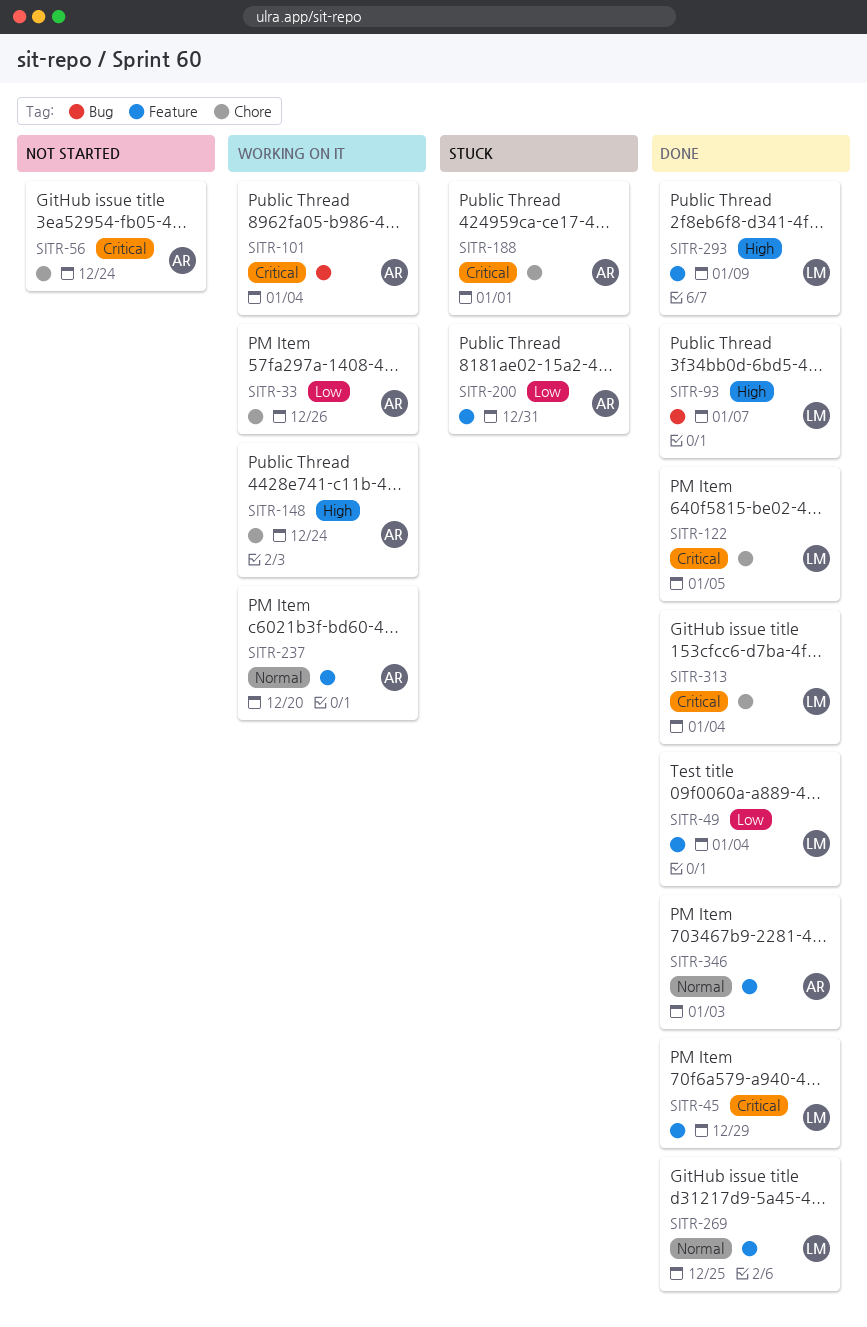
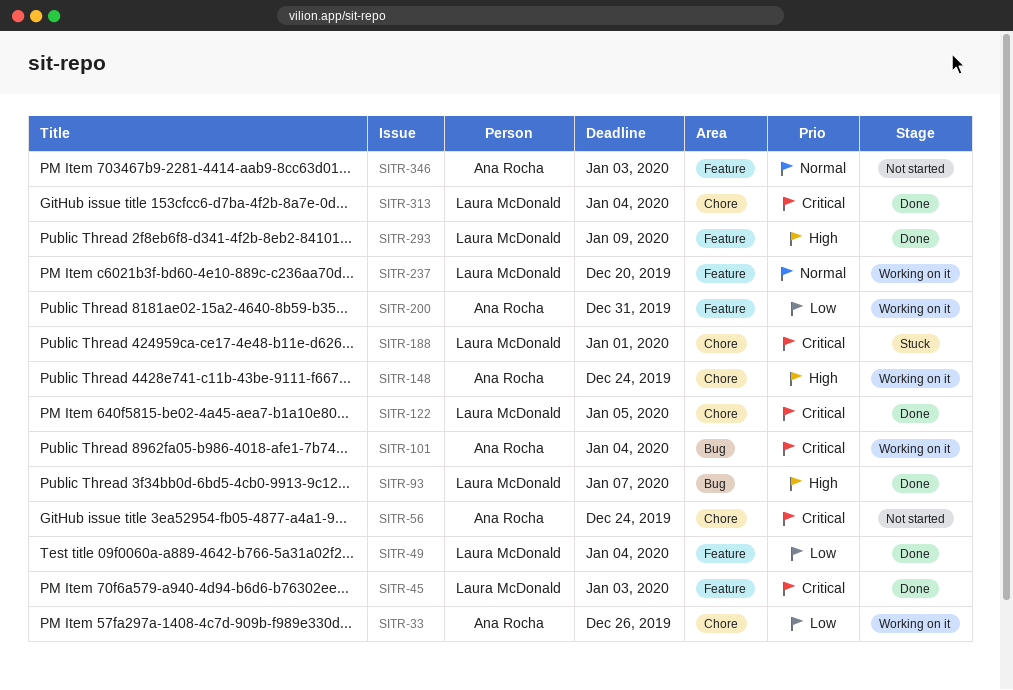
SITR-45, due: Dec 29 -> Jan 3
SITR-188, owner: Ana Rocha -> Laura McDonald
SITR-200, status: Stuck -> Working on it
SITR-237, owner: Ana Rocha -> Laura McDonald
SITR-269: present -> none
SITR-346, status: Done -> Not started

